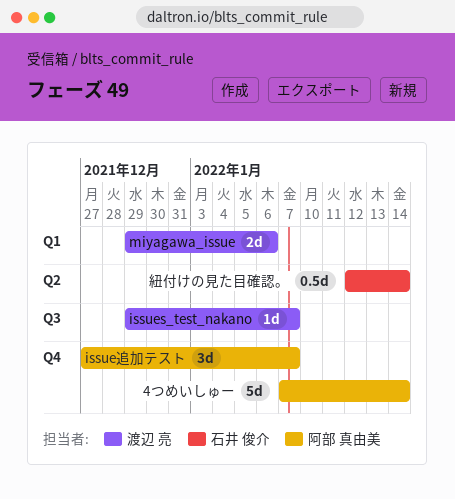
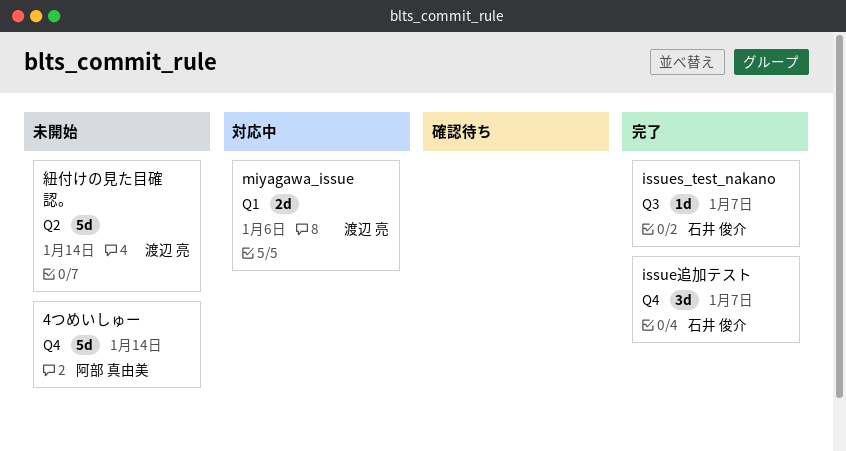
issues_test_nakano, owner: 渡辺 亮 -> 石井 俊介
issue追加テスト, owner: 阿部 真由美 -> 石井 俊介
紐付けの見た目確認。, owner: 石井 俊介 -> 渡辺 亮
紐付けの見た目確認。, estimate: 0.5d -> 5d

